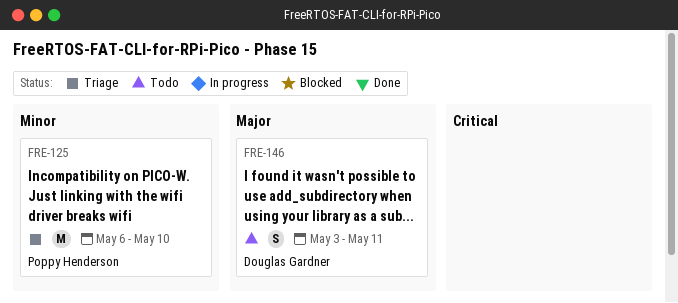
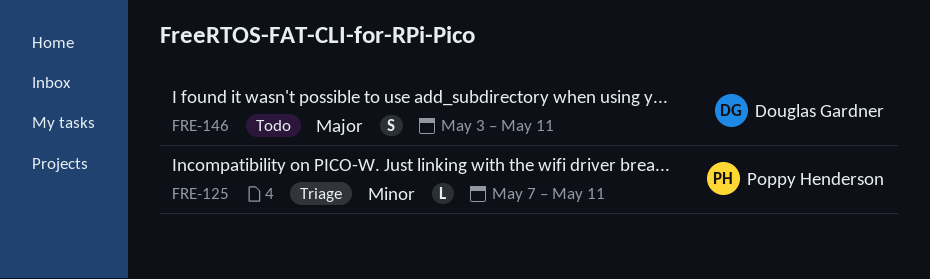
FRE-125, estimate: M -> L
FRE-125, start: May 6 -> May 7
FRE-125, due: May 10 -> May 11

